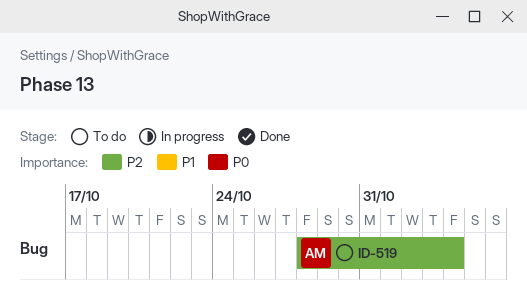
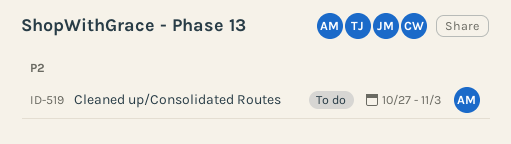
ID-519, start: Oct 28 -> Oct 27
ID-519, due: Nov 4 -> Nov 3

